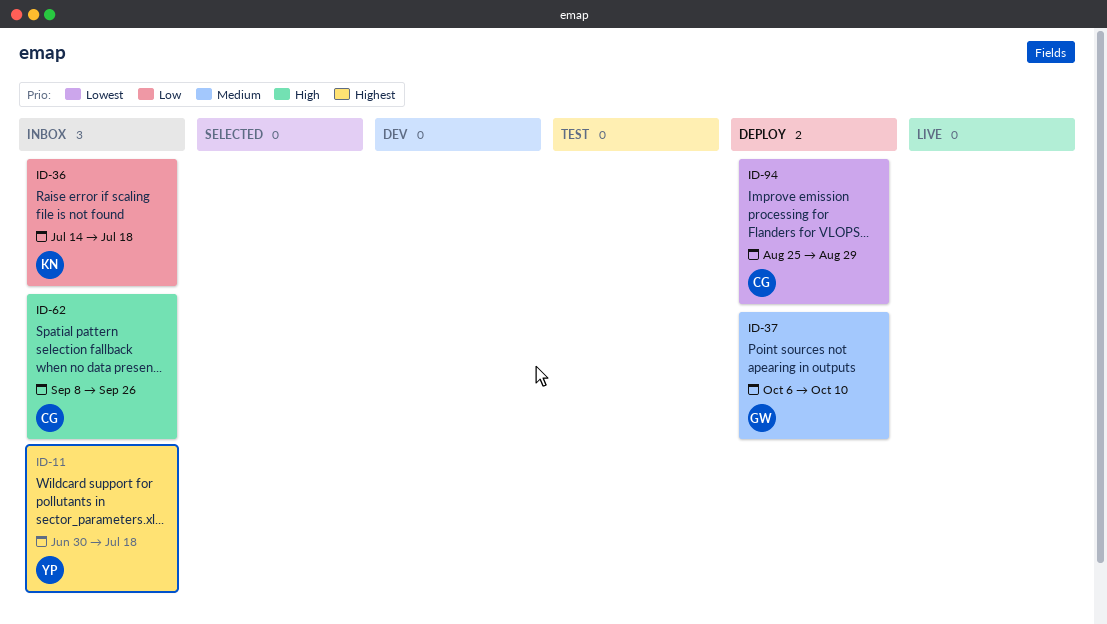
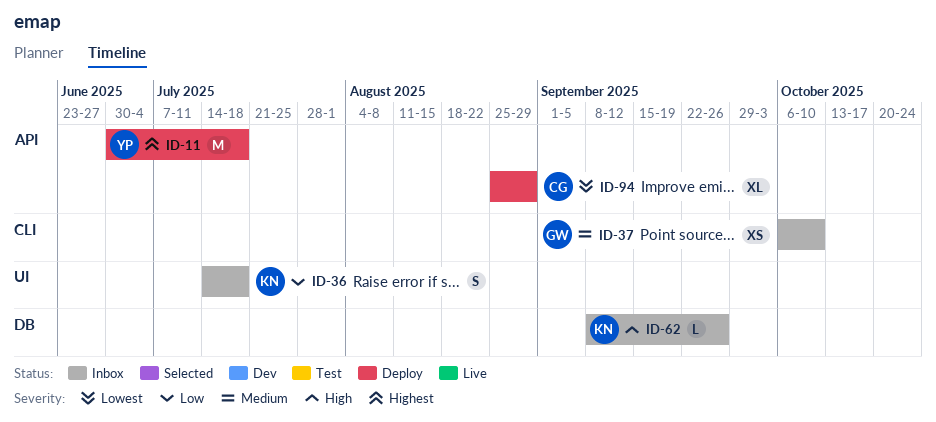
ID-11, status: Inbox -> Deploy
ID-37, status: Deploy -> Inbox
ID-62, owner: CG -> KN

